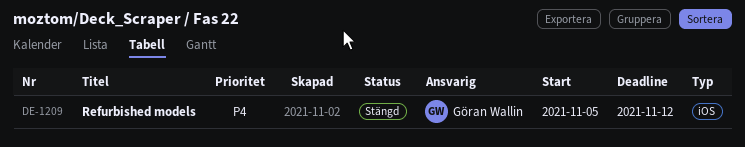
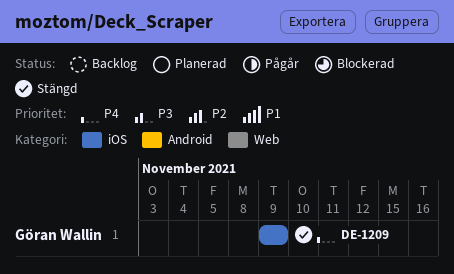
DE-1209, start: Nov 5 -> Nov 9
DE-1209, due: Nov 12 -> Nov 9

